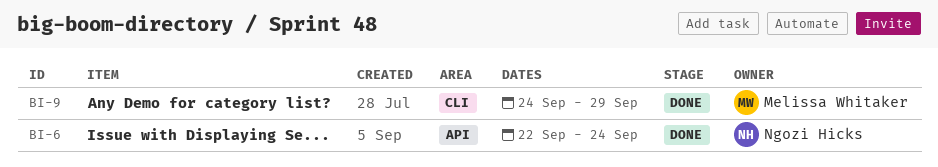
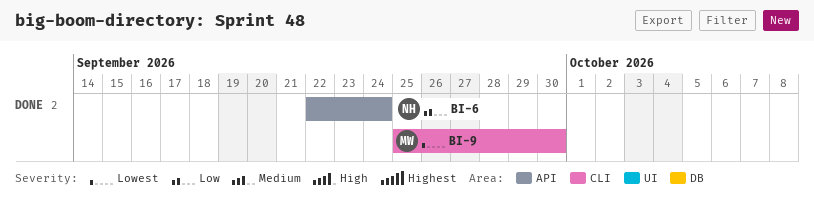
BI-9, start: Sep 24 -> Sep 25
BI-9, due: Sep 29 -> Sep 30

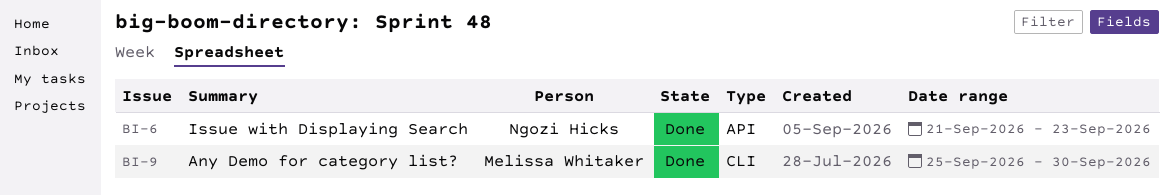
BI-6, start: Sep 22 -> Sep 21
BI-6, due: Sep 24 -> Sep 23

